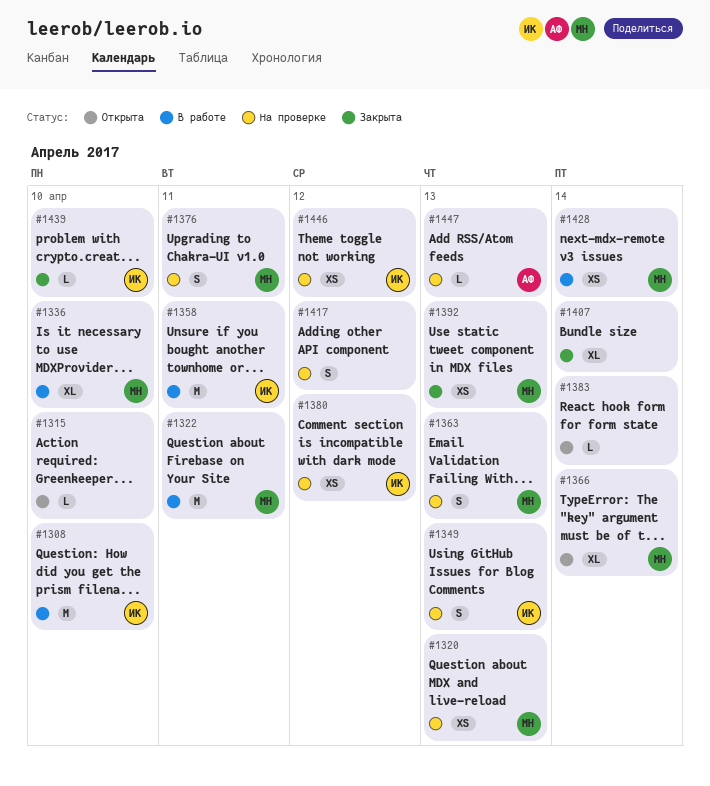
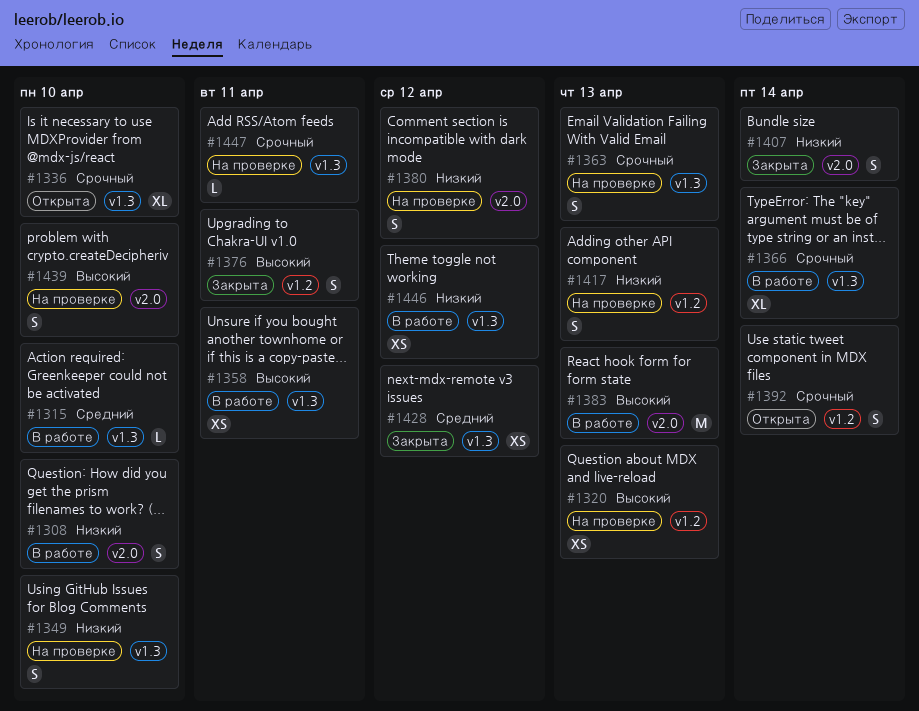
#1308, estimate: M -> S
#1315, status: Открыта -> В работе
#1322: present -> none
#1336, status: В работе -> Открыта
#1349, due: Apr 13 -> Apr 10
#1358, estimate: M -> XS
#1366, status: Открыта -> В работе
#1376, status: На проверке -> Закрыта
#1380, estimate: XS -> S
#1383, status: Открыта -> В работе
#1383, estimate: L -> M
#1383, due: Apr 14 -> Apr 13
#1392, status: Закрыта -> Открыта
#1392, estimate: XS -> S
#1392, due: Apr 13 -> Apr 14
#1407, estimate: XL -> S
#1417, due: Apr 12 -> Apr 13
#1428, status: В работе -> Закрыта
#1428, due: Apr 14 -> Apr 12
#1439, status: Закрыта -> На проверке
#1439, estimate: L -> S
#1446, status: На проверке -> В работе
#1447, due: Apr 13 -> Apr 11

